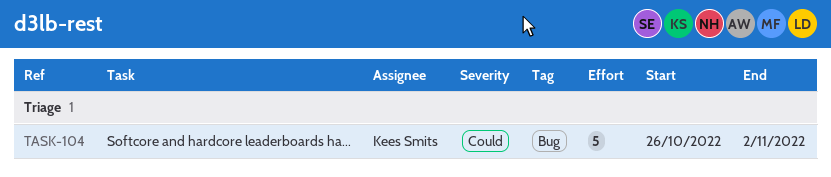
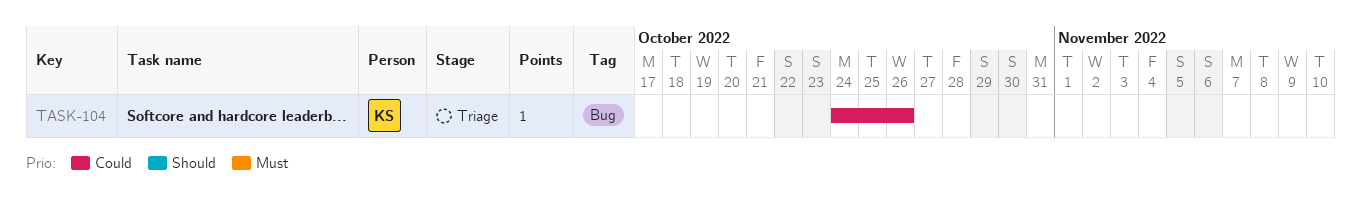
TASK-104, estimate: 5 -> 1
TASK-104, start: Oct 26 -> Oct 24
TASK-104, due: Nov 2 -> Oct 26

